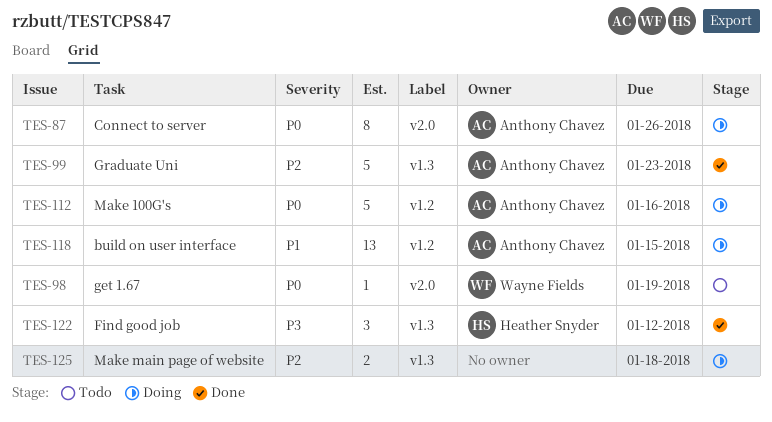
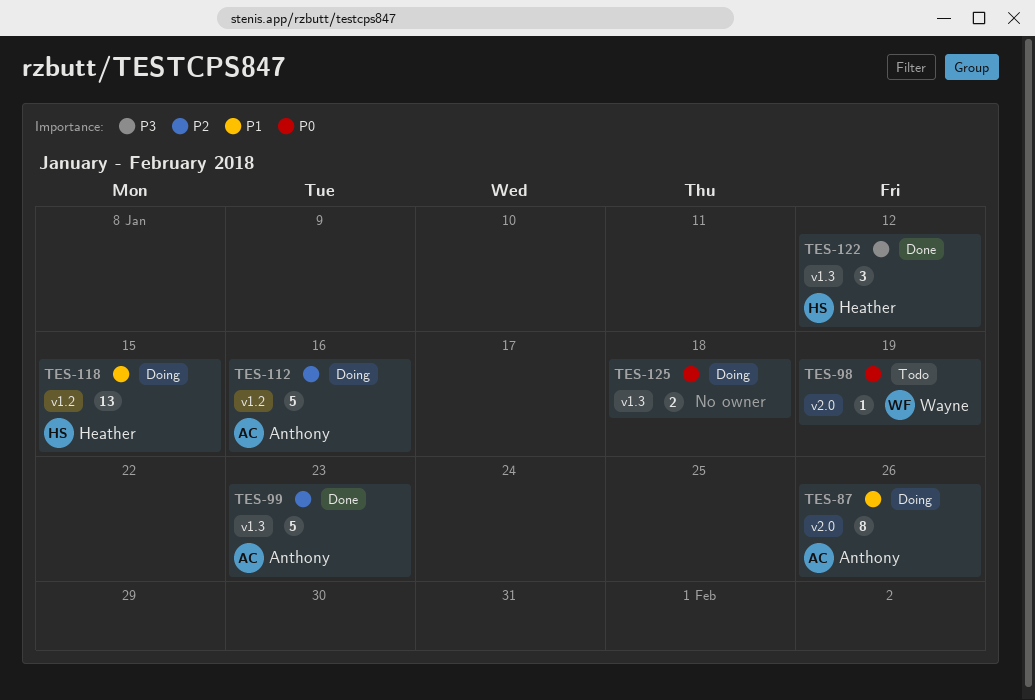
TES-87, priority: P0 -> P1
TES-112, priority: P0 -> P2
TES-118, owner: Anthony Chavez -> Heather Snyder
TES-125, priority: P2 -> P0

